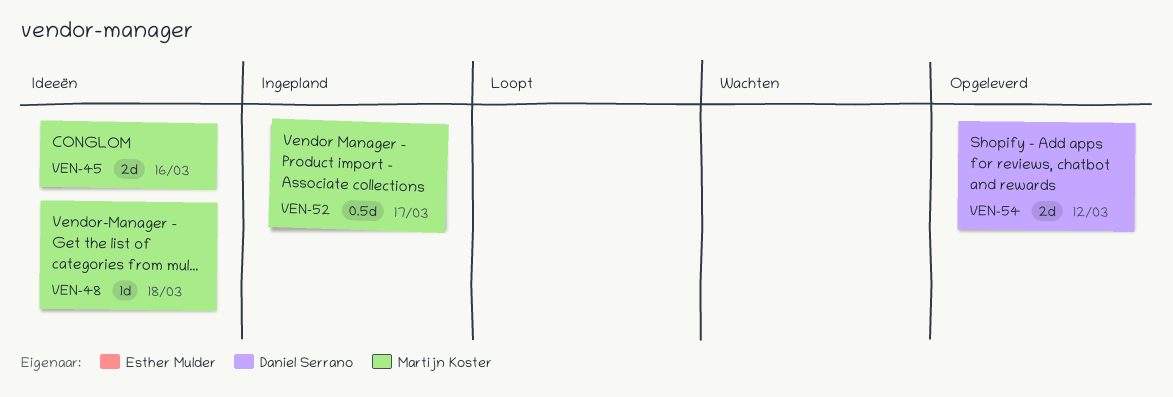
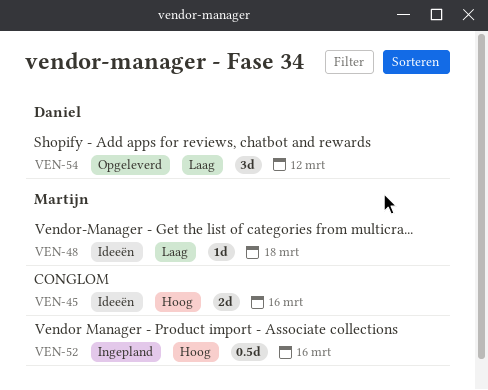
VEN-52, due: Mar 17 -> Mar 16
VEN-54, estimate: 2d -> 3d

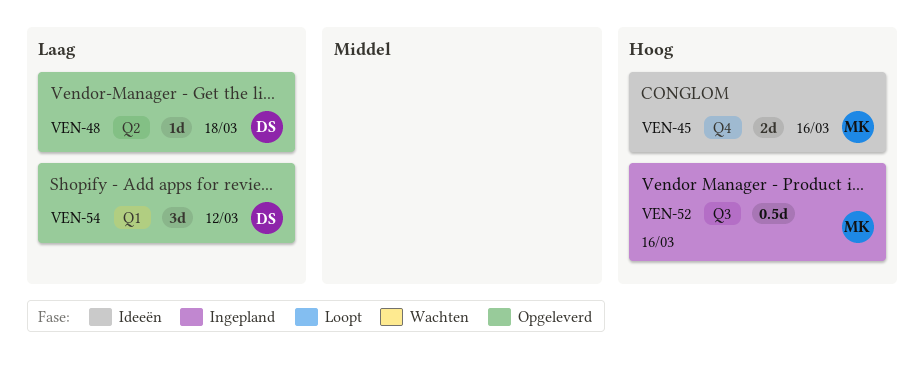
VEN-48, status: Ideeën -> Opgeleverd
VEN-48, owner: Martijn -> Daniel

